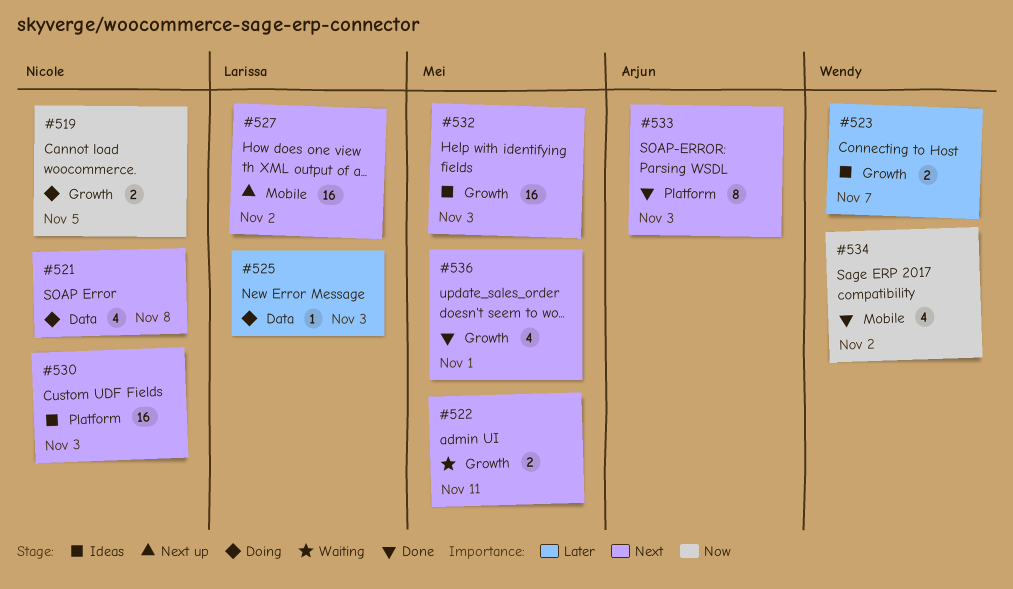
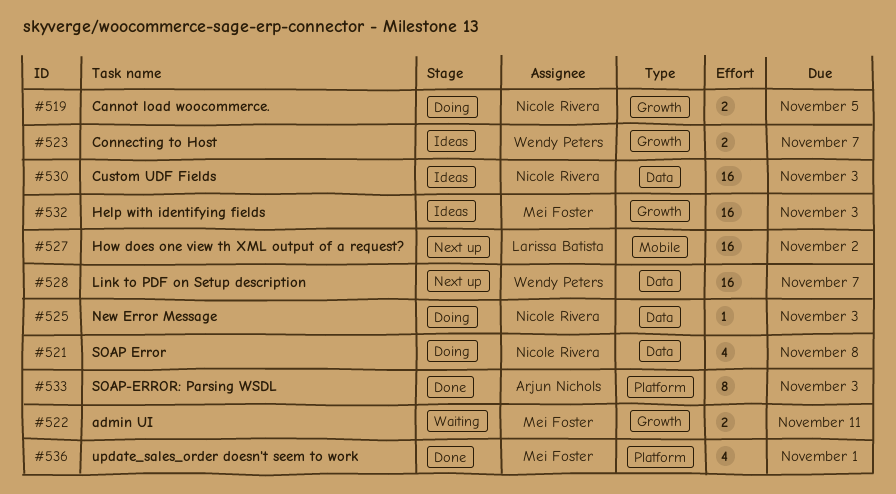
#525, owner: Larissa Batista -> Nicole Rivera
#528: none -> present
#530, label: Platform -> Data
#534: present -> none
#536, label: Growth -> Platform

